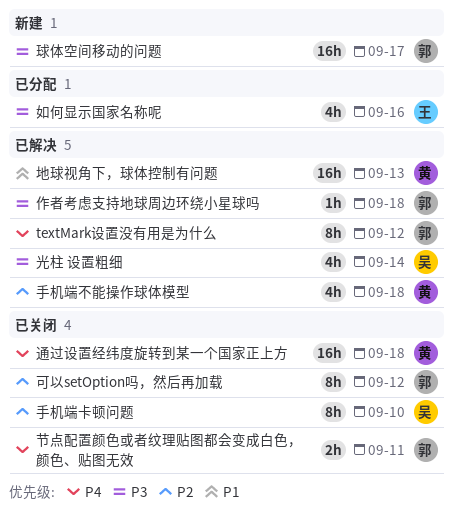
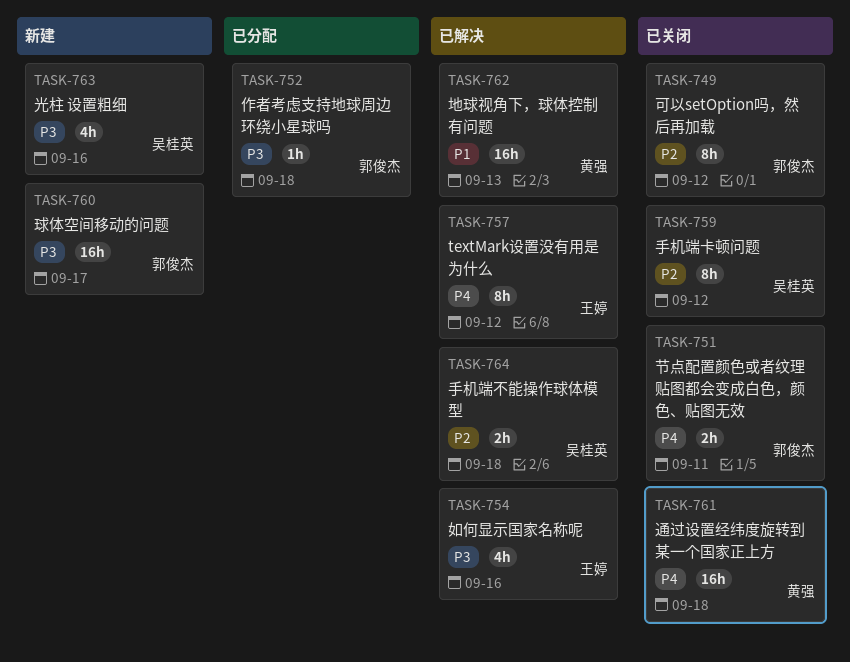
textMark设置没有用是为什么, owner: 郭俊杰 -> 王婷
作者考虑支持地球周边环绕小星球吗, status: 已解决 -> 已分配
光柱 设置粗细, status: 已解决 -> 新建
光柱 设置粗细, due: Sep 14 -> Sep 16
如何显示国家名称呢, status: 已分配 -> 已解决
手机端不能操作球体模型, owner: 黄强 -> 吴桂英
手机端不能操作球体模型, estimate: 4h -> 2h
手机端卡顿问题, due: Sep 10 -> Sep 12

